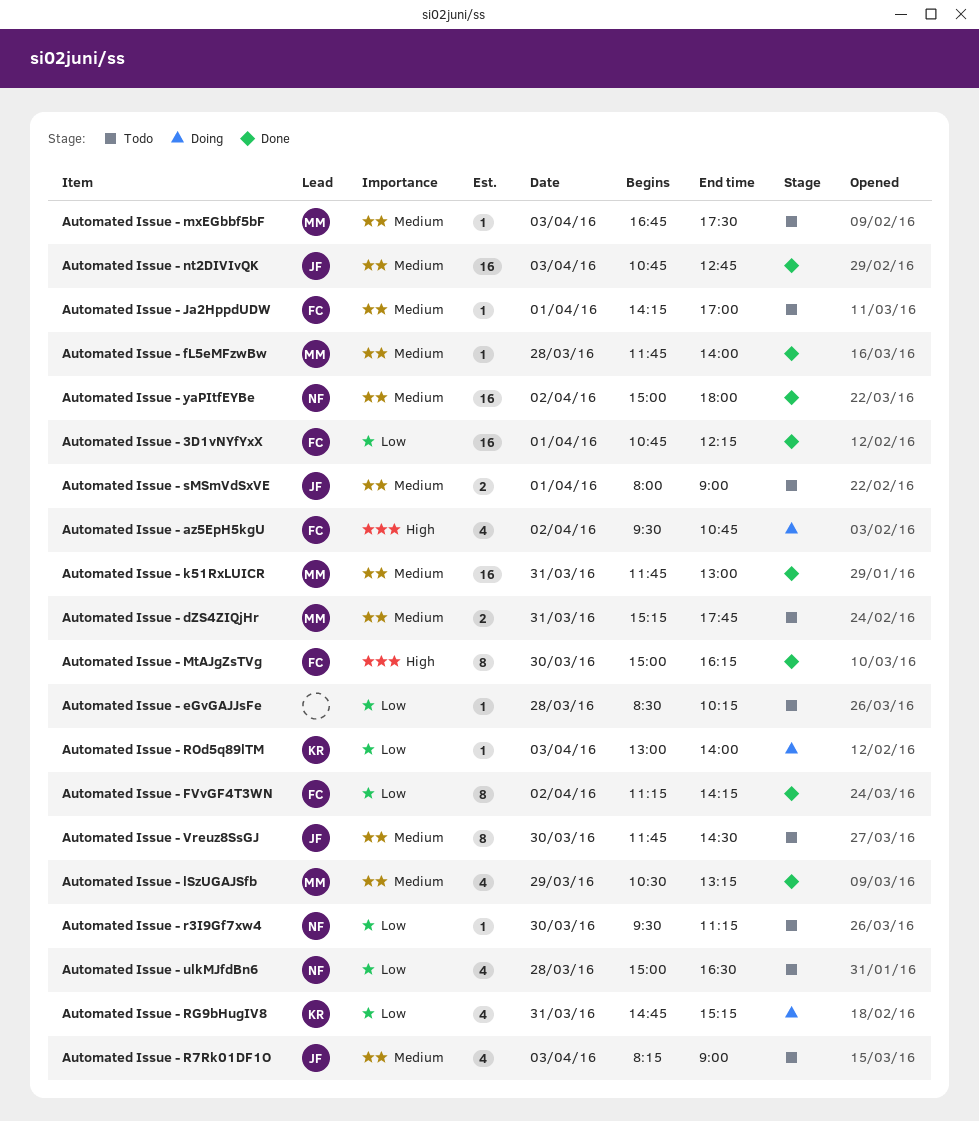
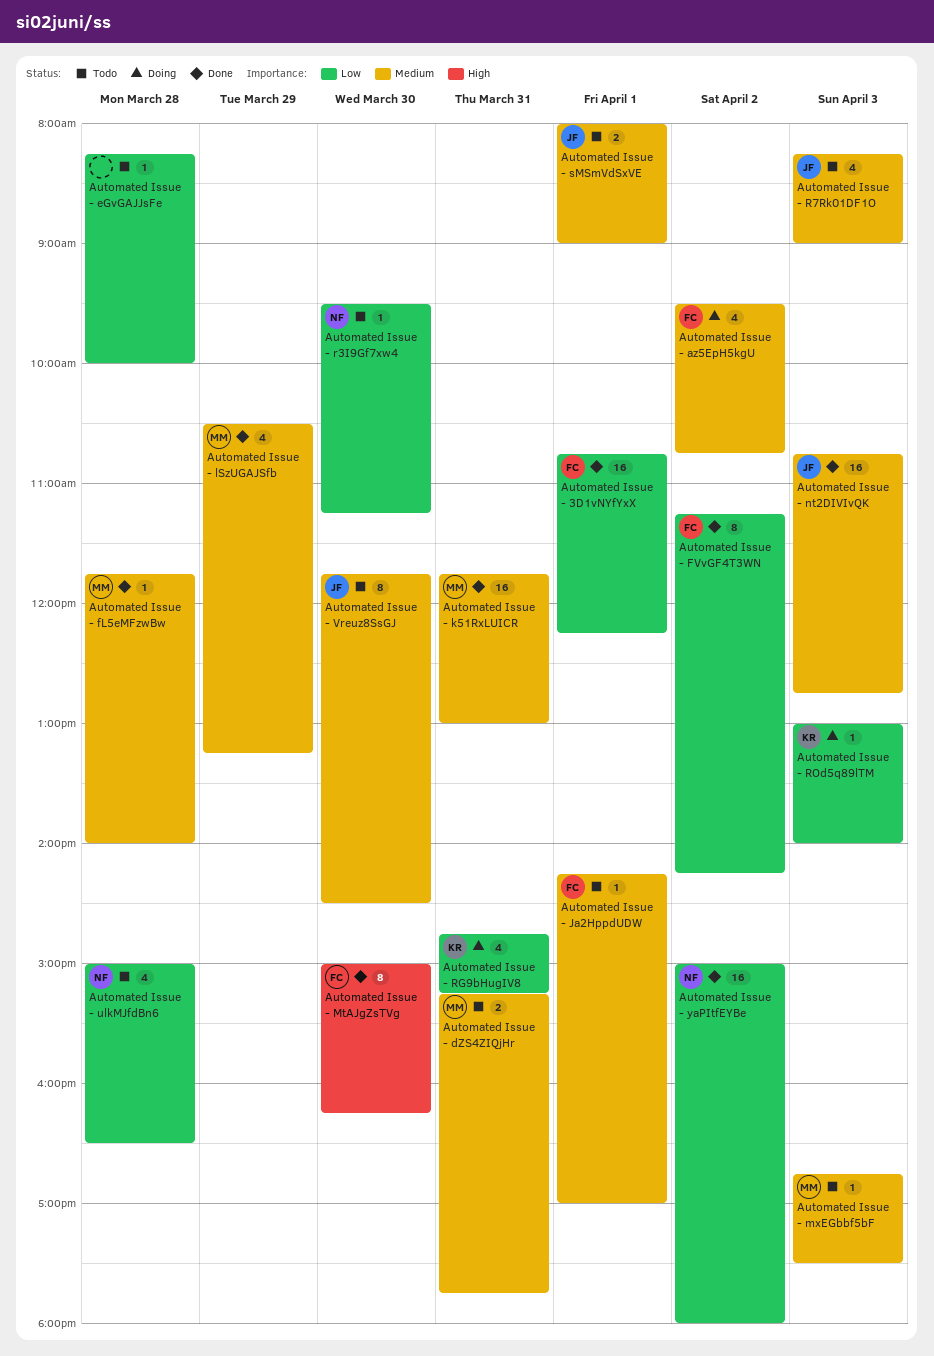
Automated Issue - az5EpH5kgU, priority: High -> Medium
Automated Issue - eGvGAJJsFe, begins: 08:30 -> 08:15
Automated Issue - eGvGAJJsFe, ends: 10:15 -> 10:00
Automated Issue - yaPItfEYBe, priority: Medium -> Low

